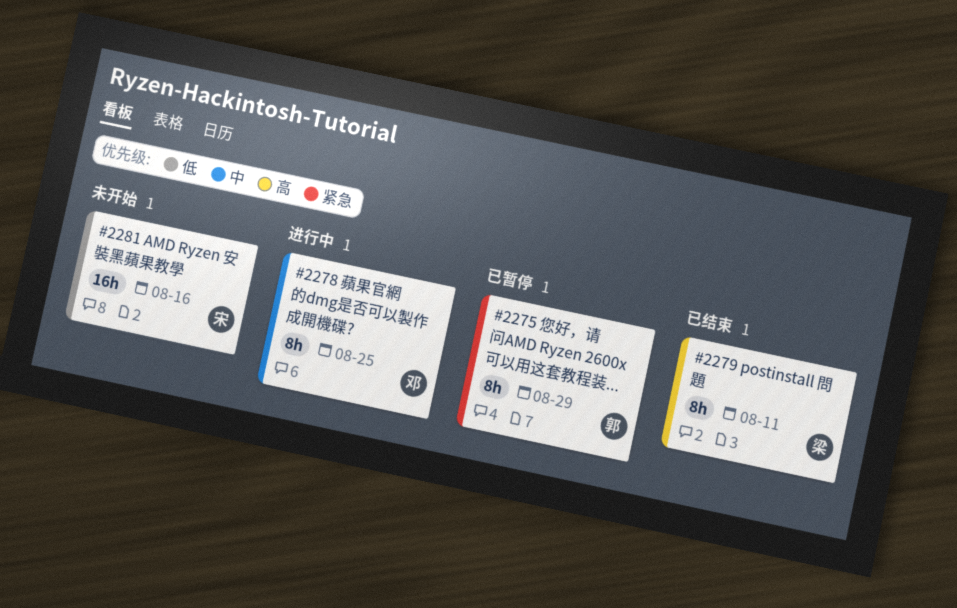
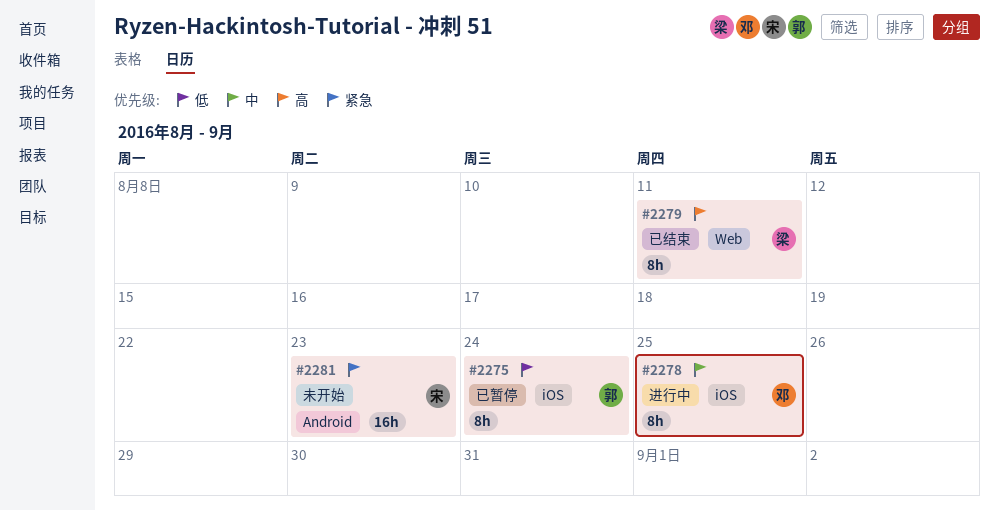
#2275, priority: 紧急 -> 低
#2275, due: Aug 29 -> Aug 24
#2281, priority: 低 -> 紧急
#2281, due: Aug 16 -> Aug 23

